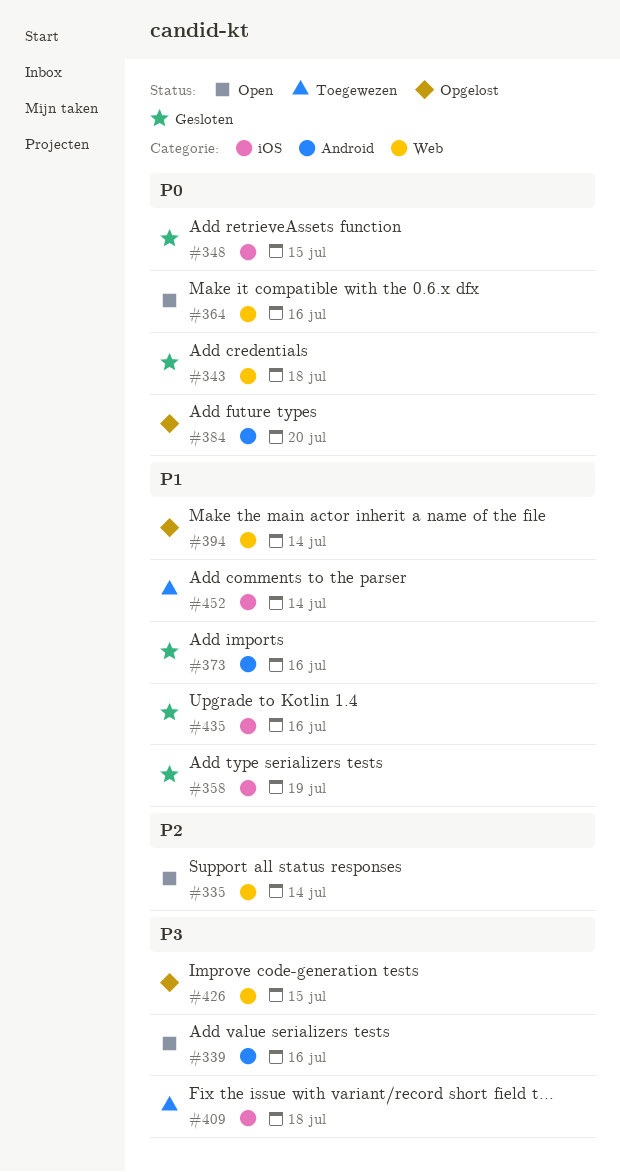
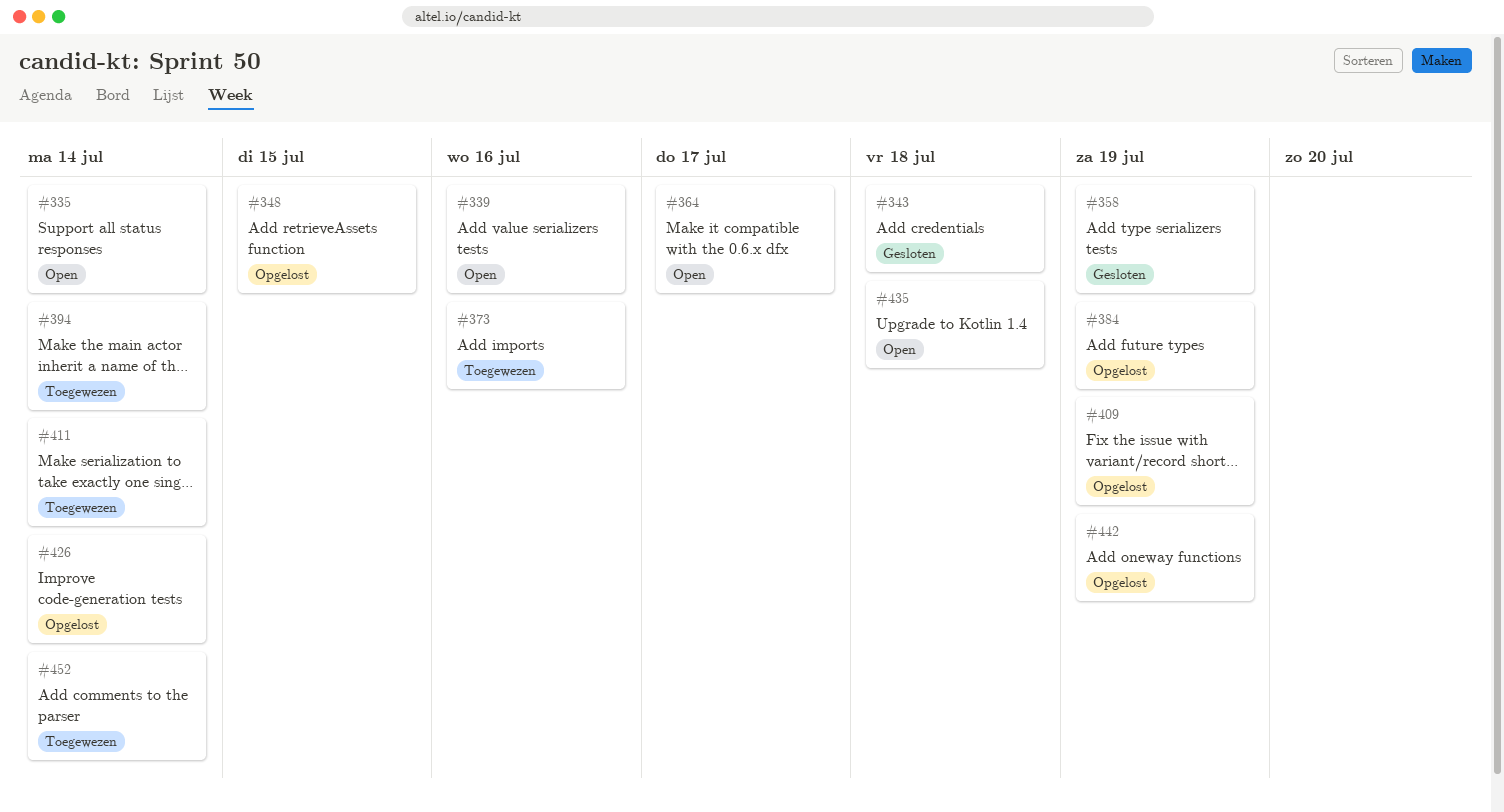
#348, status: Gesloten -> Opgelost
#364, due: Jul 16 -> Jul 17
#373, status: Gesloten -> Toegewezen
#384, due: Jul 20 -> Jul 19
#394, status: Opgelost -> Toegewezen
#409, status: Toegewezen -> Opgelost
#409, due: Jul 18 -> Jul 19
#411: none -> present
#426, due: Jul 15 -> Jul 14
#435, status: Gesloten -> Open
#435, due: Jul 16 -> Jul 18
#442: none -> present

